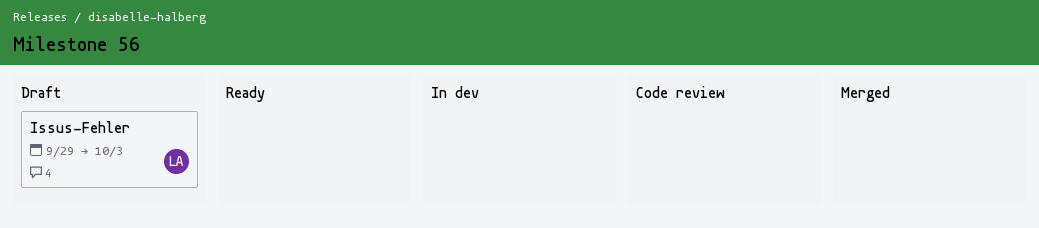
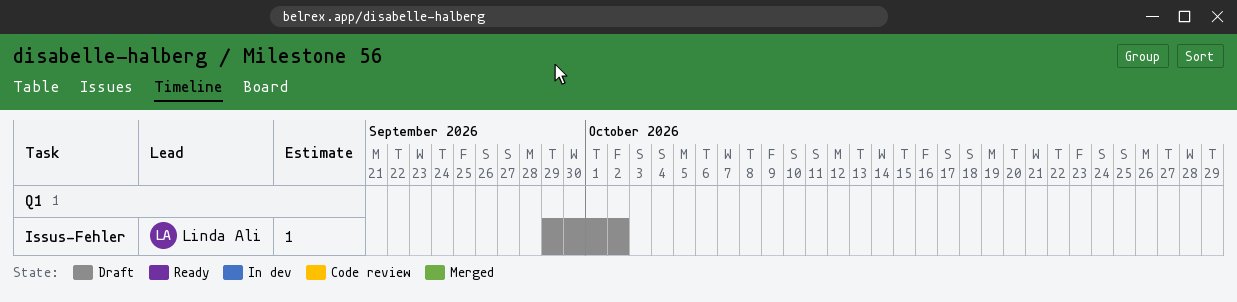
Issus-Fehler, due: Oct 3 -> Oct 2

